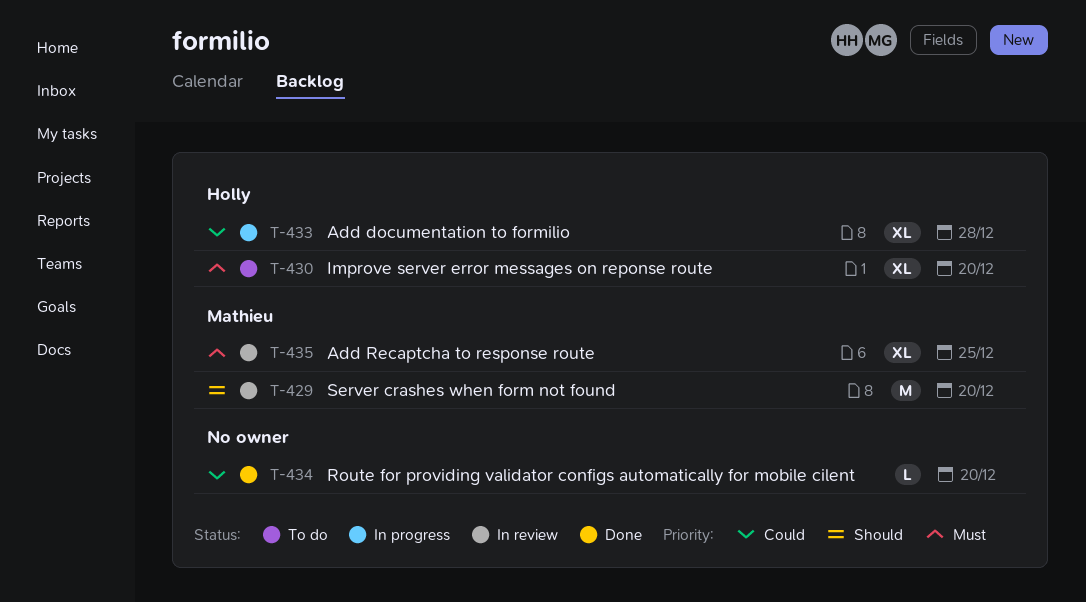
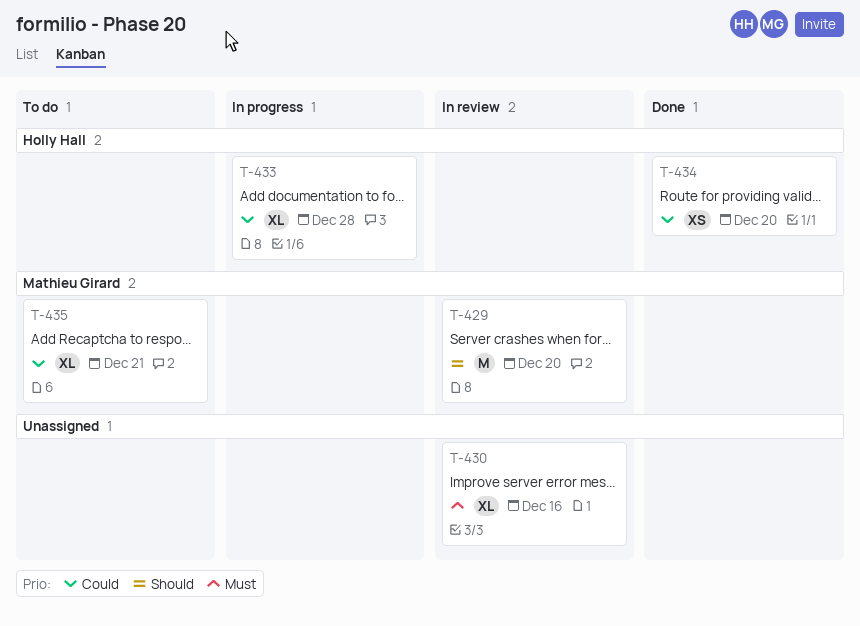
T-430, status: To do -> In review
T-430, owner: Holly Hall -> none
T-430, due: Dec 20 -> Dec 16
T-434, owner: none -> Holly Hall
T-434, estimate: L -> XS
T-435, status: In review -> To do
T-435, priority: Must -> Could
T-435, due: Dec 25 -> Dec 21

